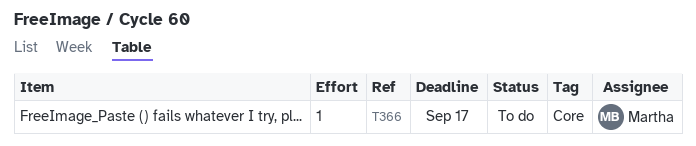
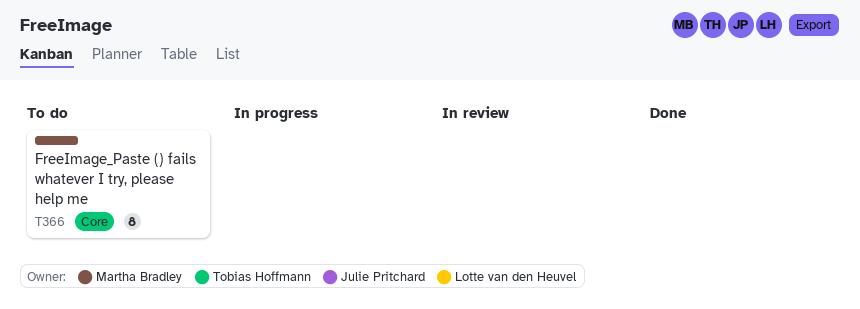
T366, estimate: 1 -> 8

